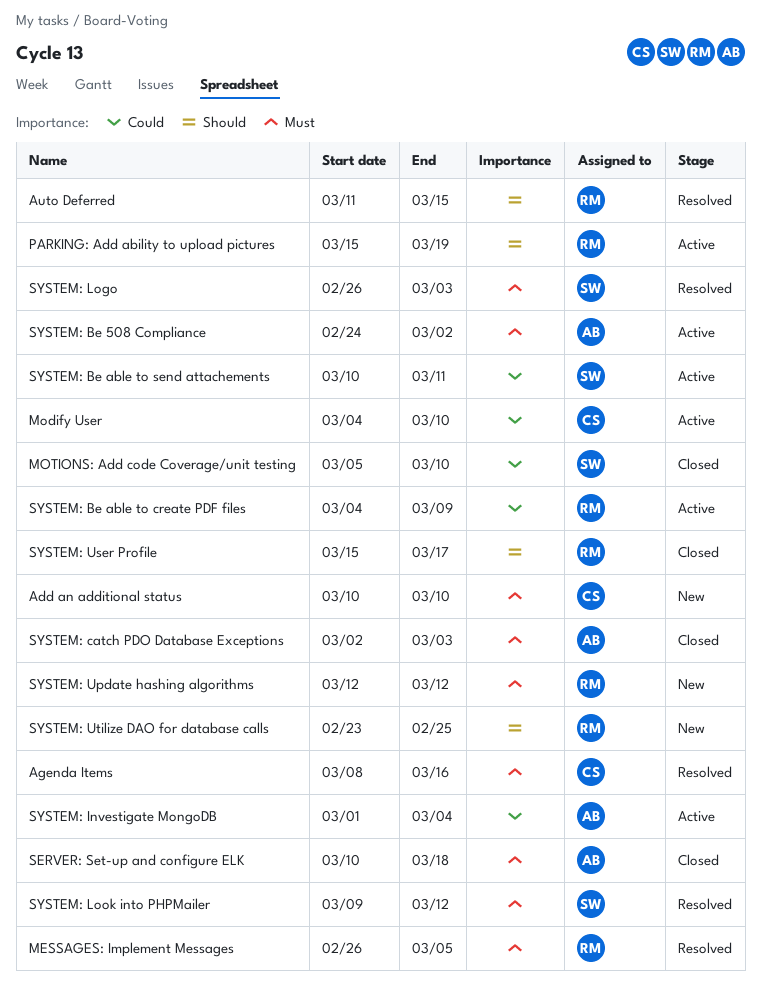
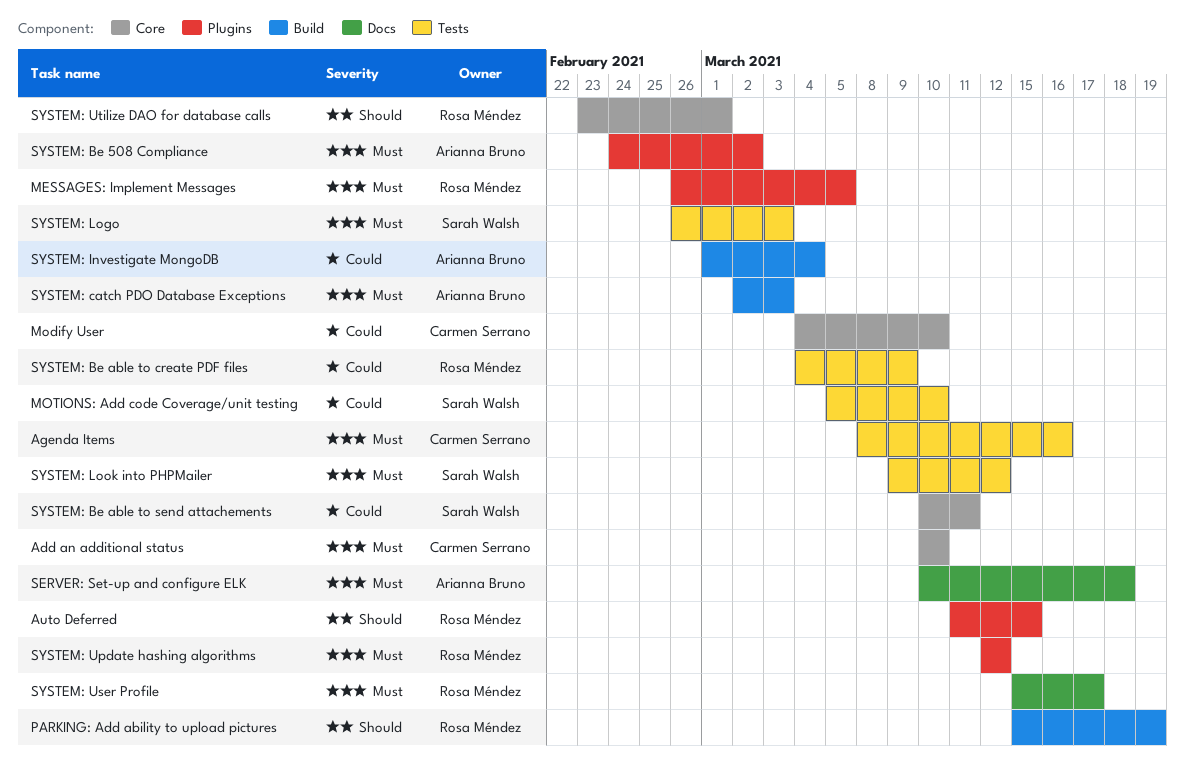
SYSTEM: User Profile, priority: Should -> Must
SYSTEM: Utilize DAO for database calls, due: Feb 25 -> Mar 1

